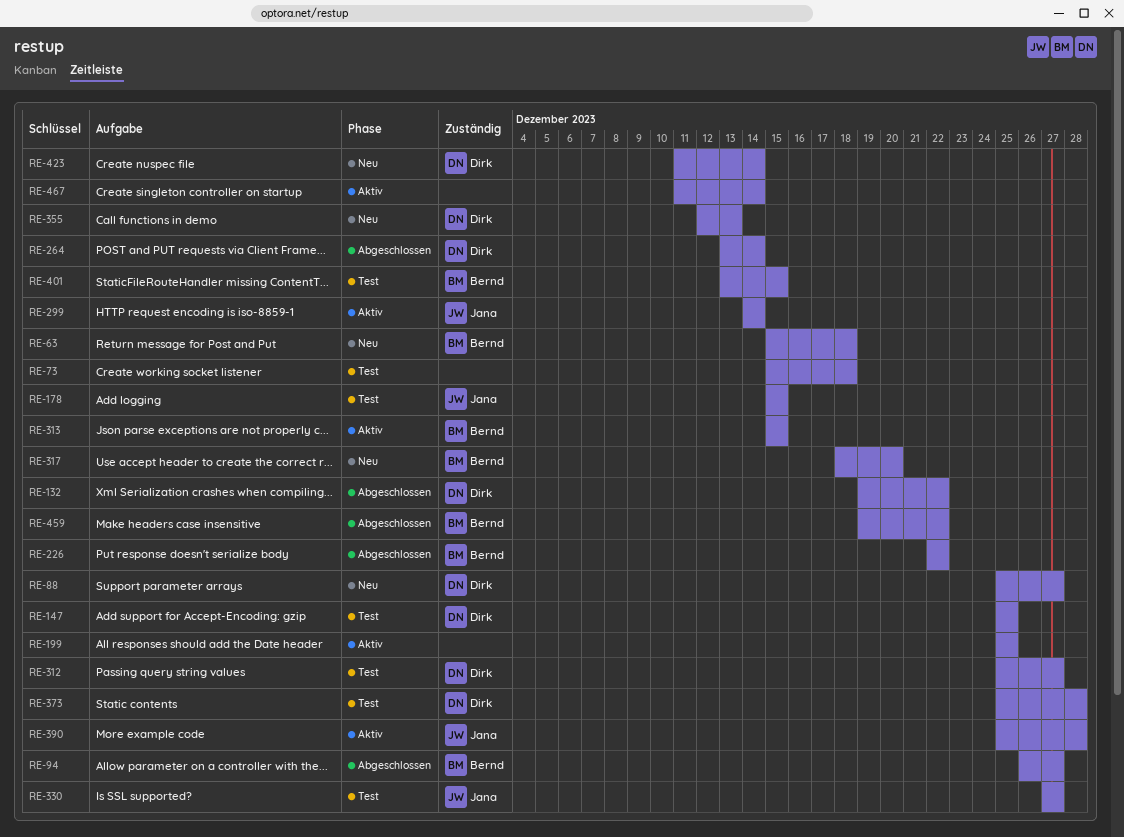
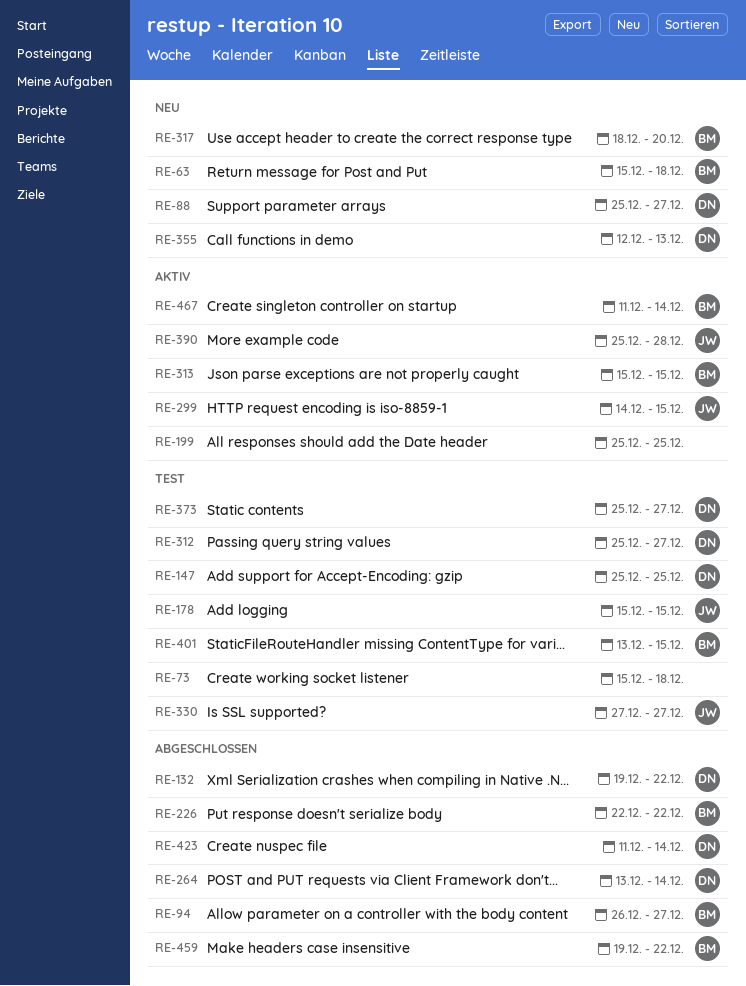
RE-299, due: Dec 14 -> Dec 15
RE-373, due: Dec 28 -> Dec 27
RE-423, status: Neu -> Abgeschlossen
RE-467, owner: none -> Bernd

